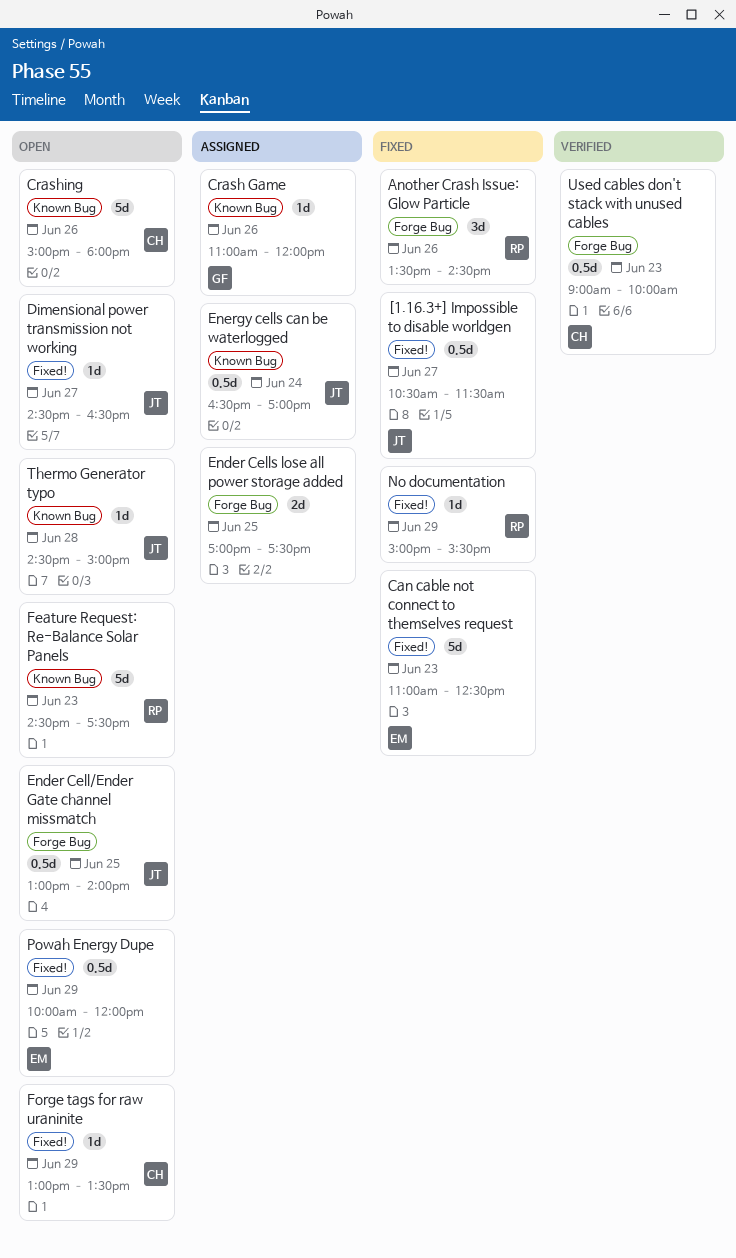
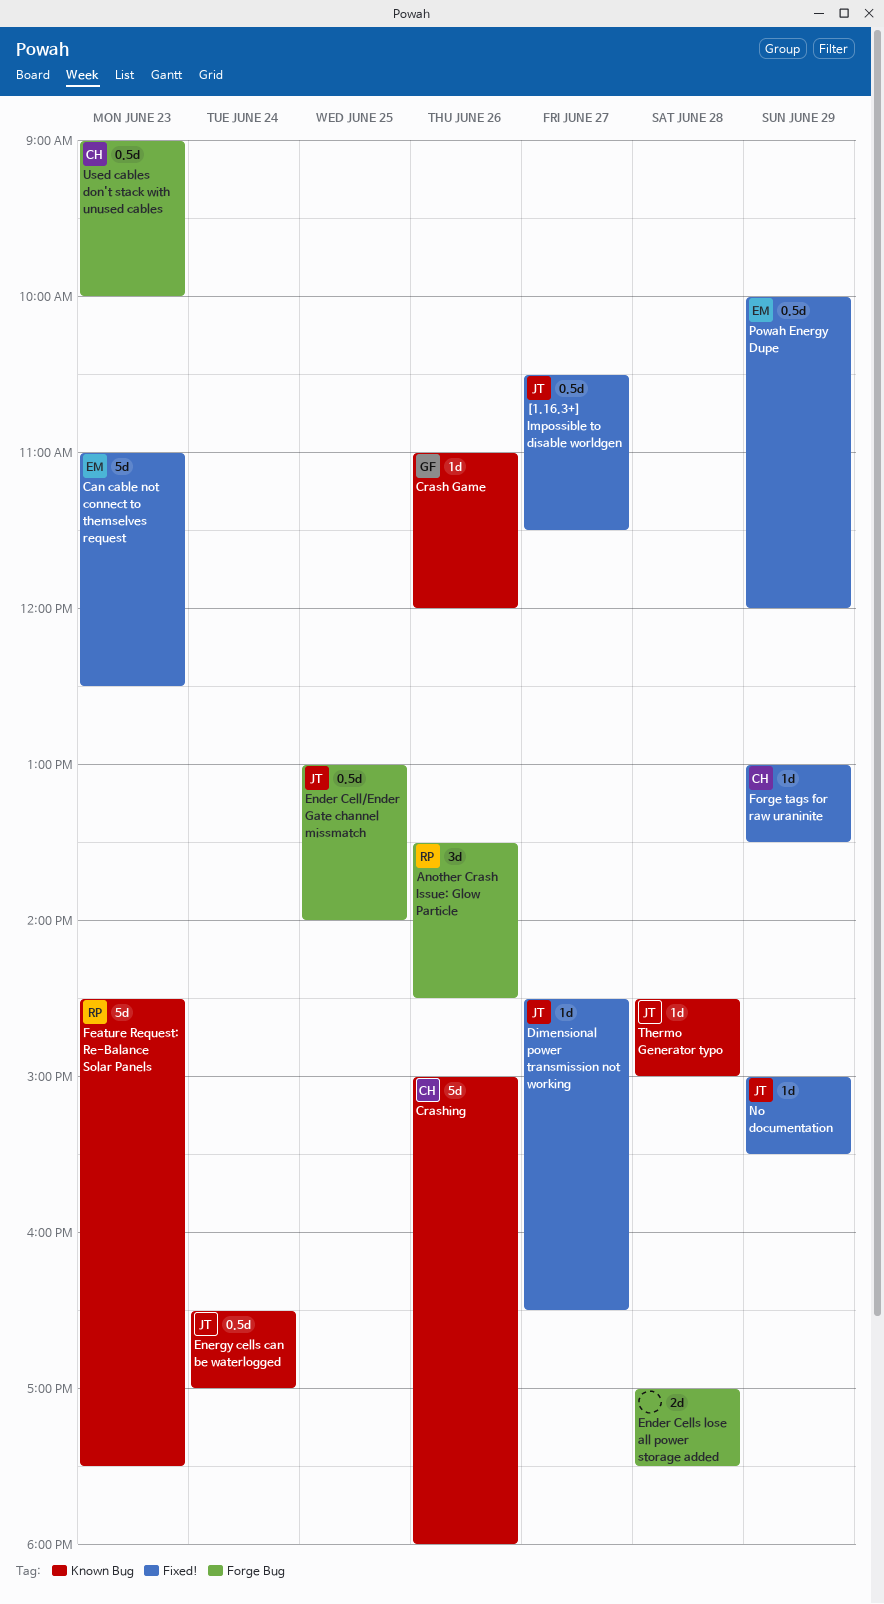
Ender Cells lose all power storage added, day: Jun 25 -> Jun 28
No documentation, owner: RP -> JT

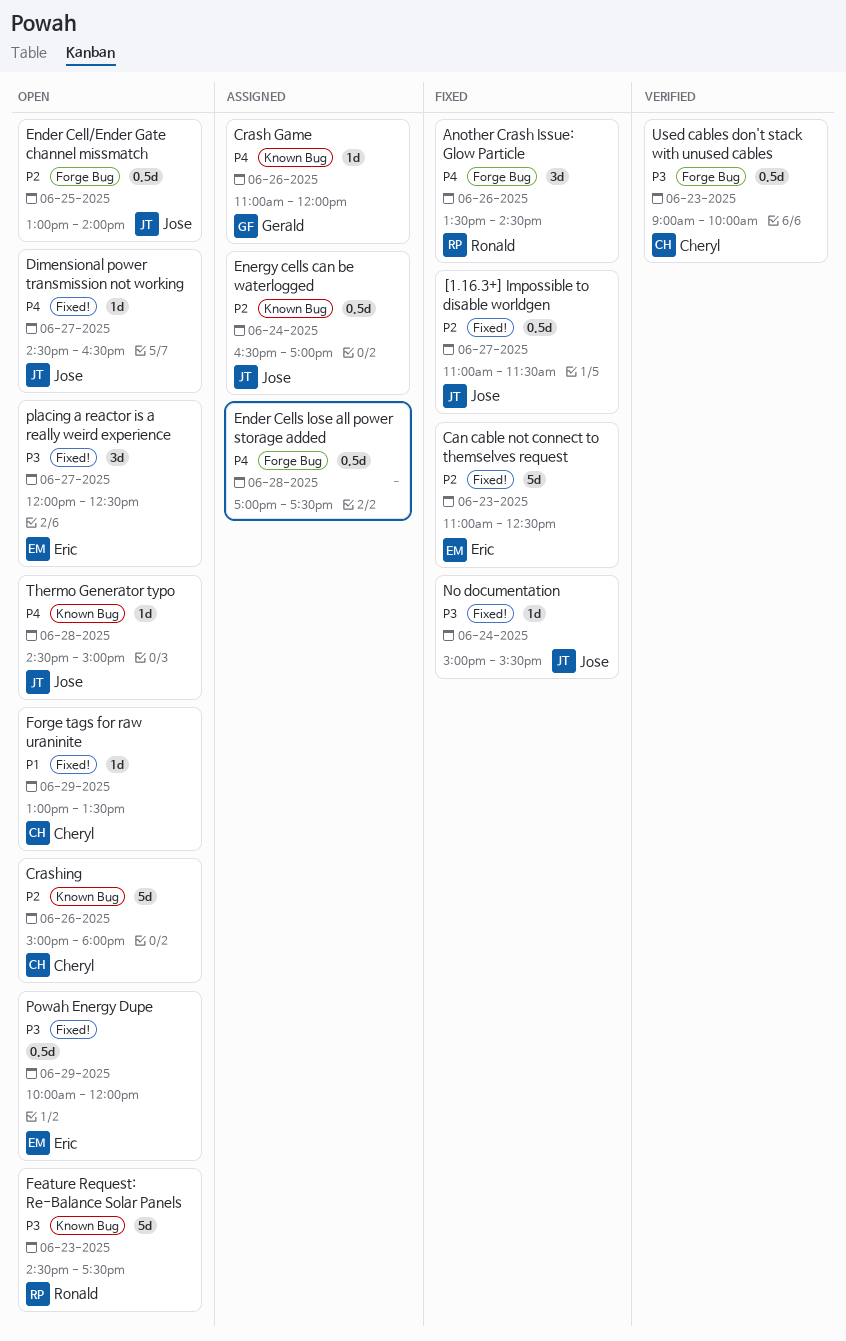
[1.16.3+] Impossible to disable worldgen, begins: 10:30 -> 11:00
Ender Cells lose all power storage added, estimate: 2d -> 0.5d
No documentation, day: Jun 29 -> Jun 24
placing a reactor is a really weird experience: none -> present

